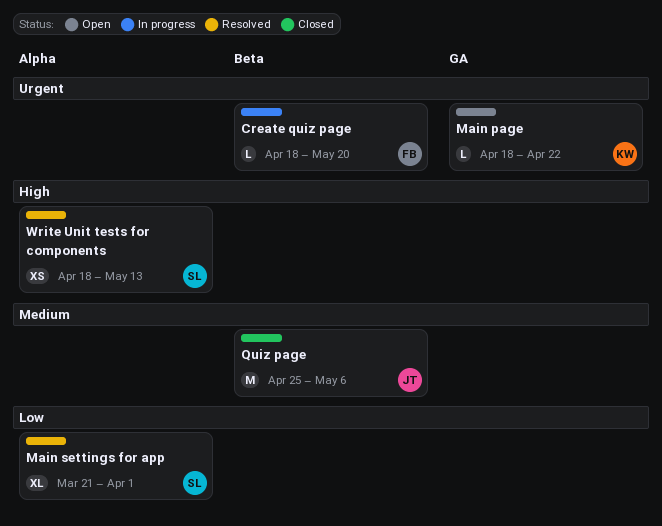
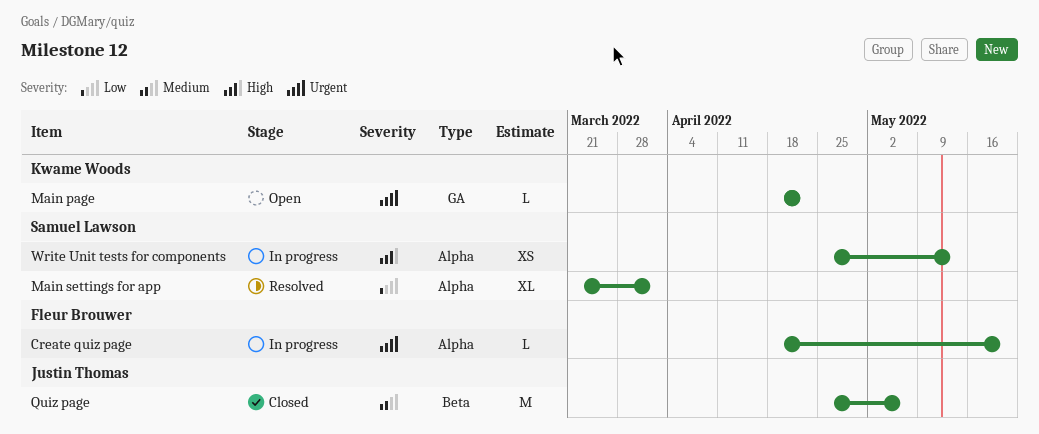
Create quiz page, label: Beta -> Alpha
Write Unit tests for components, status: Resolved -> In progress
Write Unit tests for components, start: Apr 18 -> Apr 25

